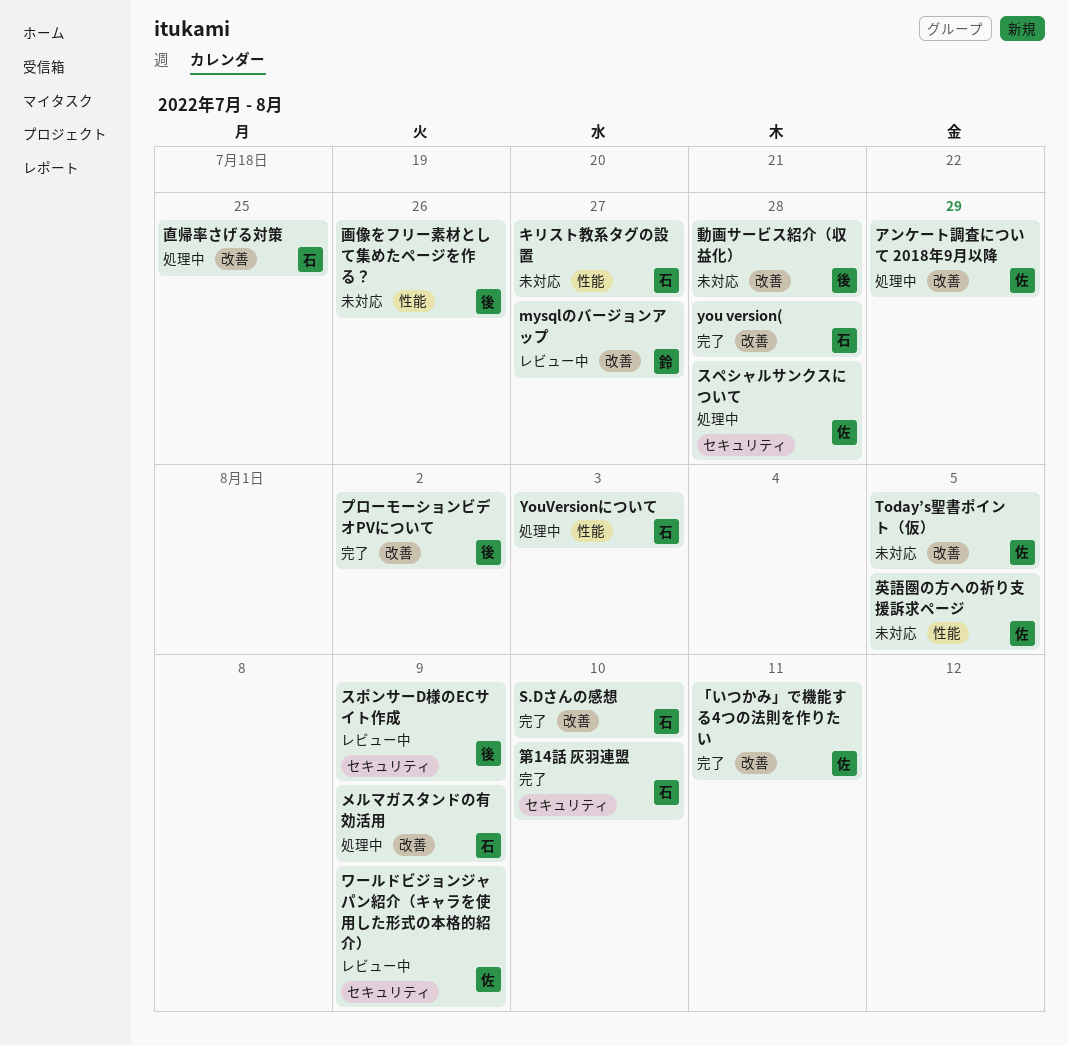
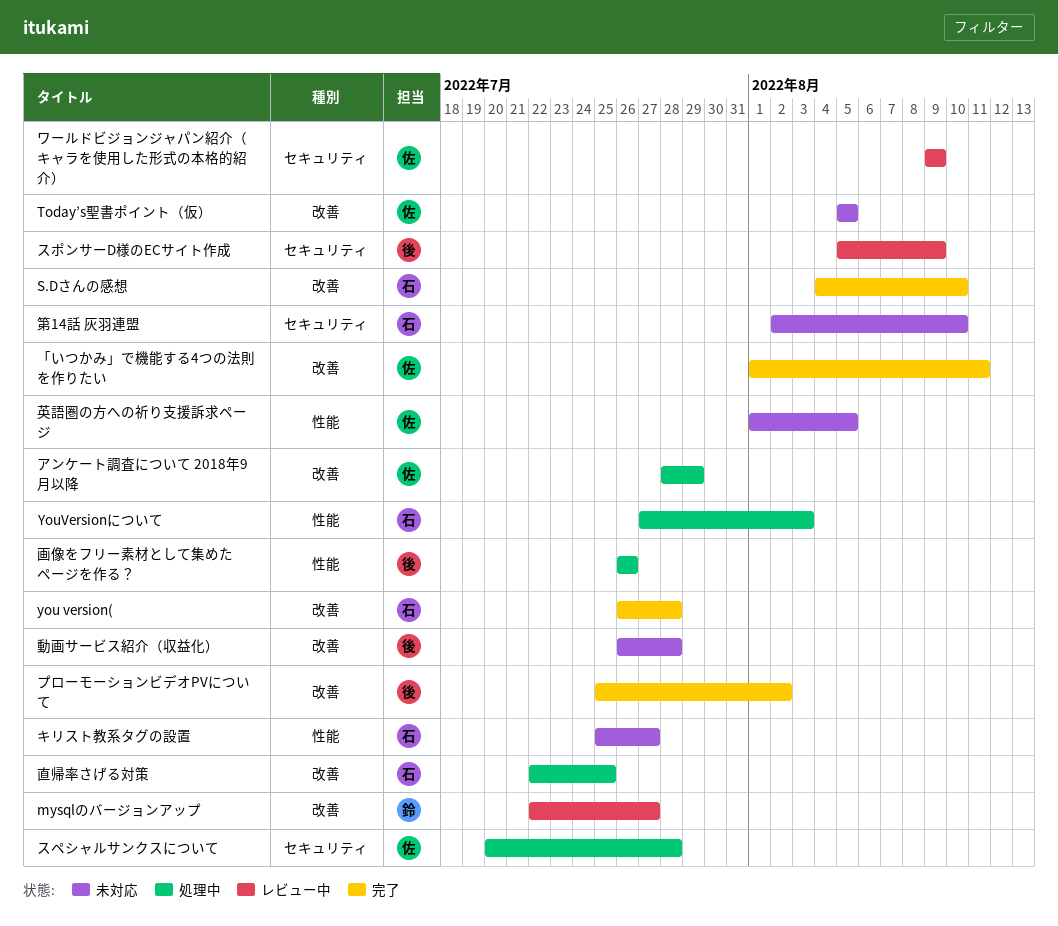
メルマガスタンドの有効活用: present -> none
画像をフリー素材として集めたページを作る？, status: 未対応 -> 処理中
第14話 灰羽連盟, status: 完了 -> 未対応

